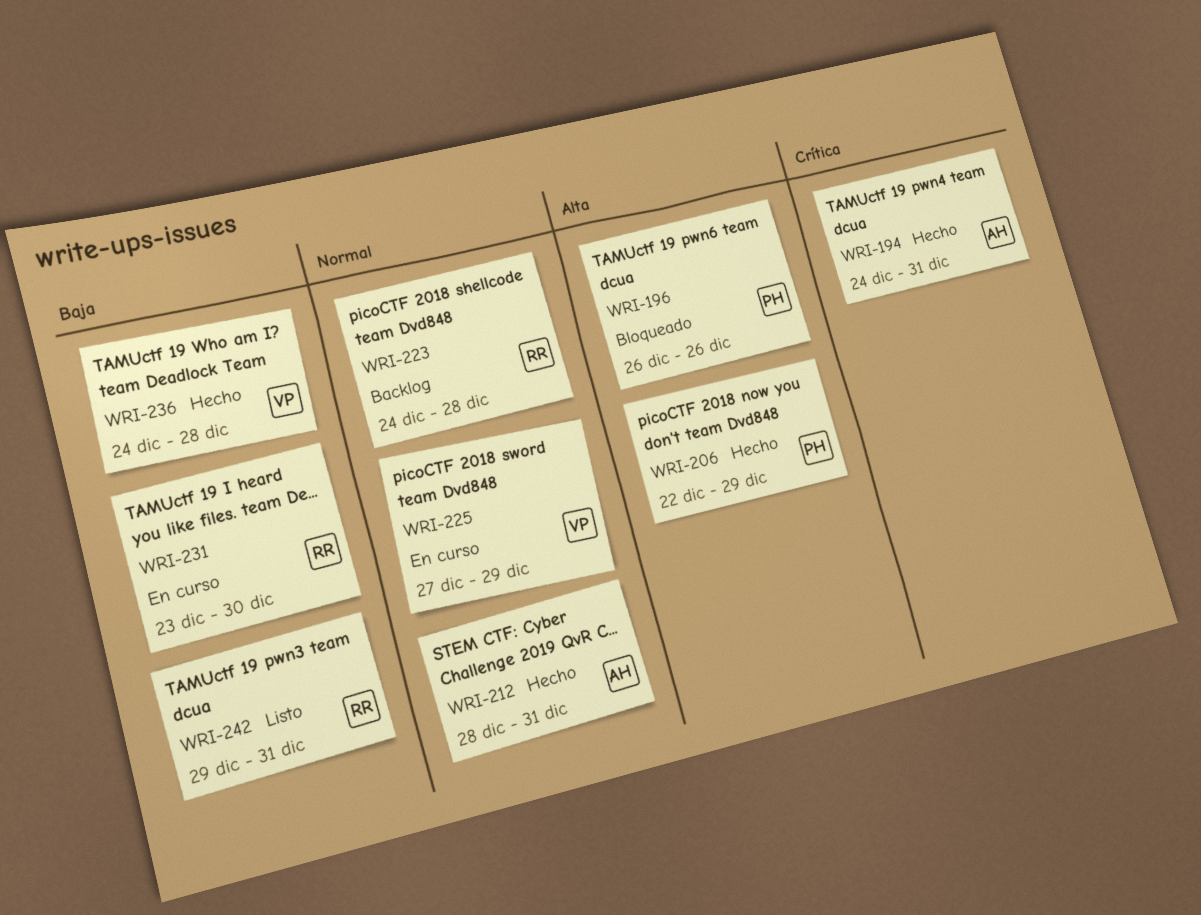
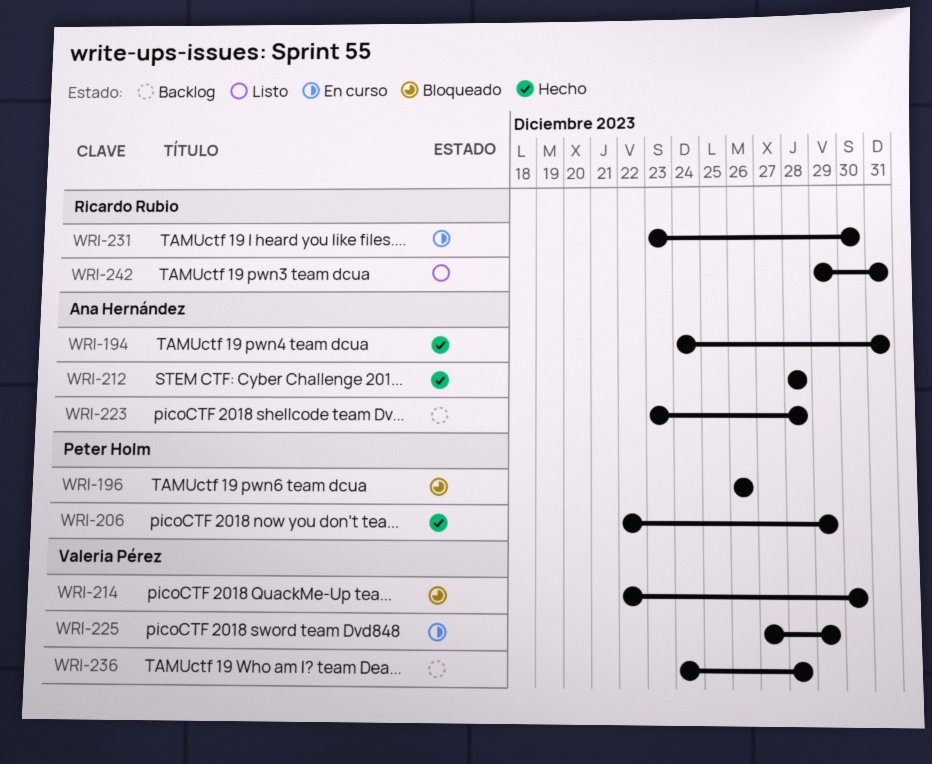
WRI-212, due: Dec 31 -> Dec 28
WRI-214: none -> present
WRI-223, owner: Ricardo Rubio -> Ana Hernández
WRI-223, start: Dec 24 -> Dec 23
WRI-236, status: Hecho -> Backlog

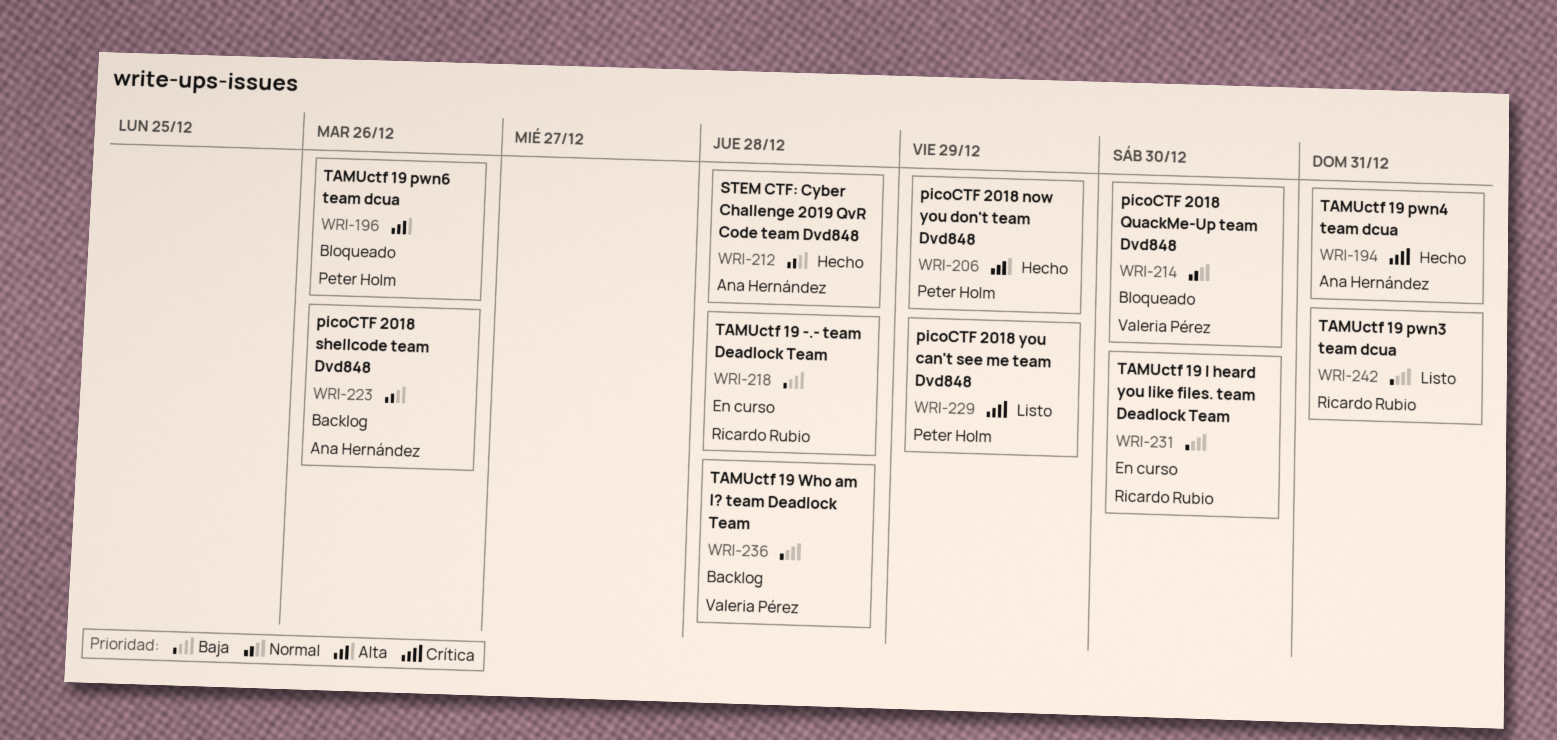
WRI-218: none -> present
WRI-223, due: Dec 28 -> Dec 26
WRI-225: present -> none
WRI-229: none -> present

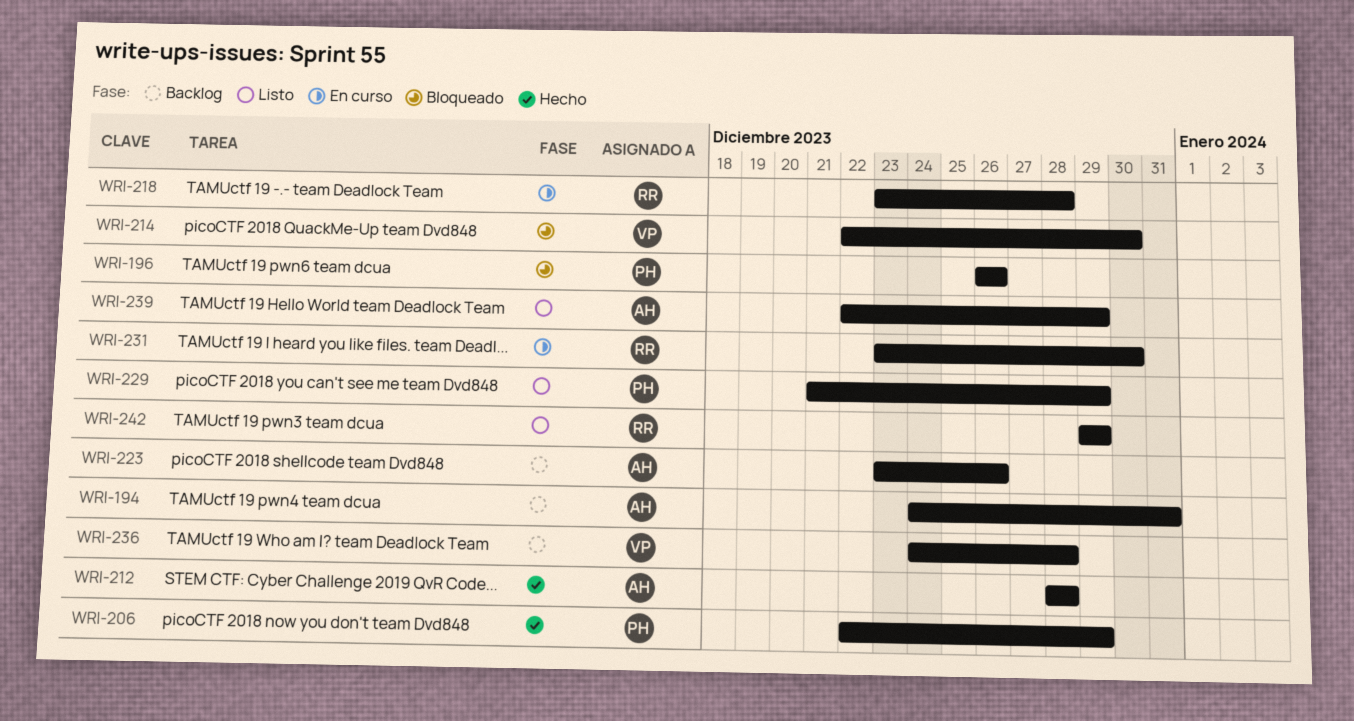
WRI-194, status: Hecho -> Backlog
WRI-239: none -> present
WRI-242, due: Dec 31 -> Dec 29

